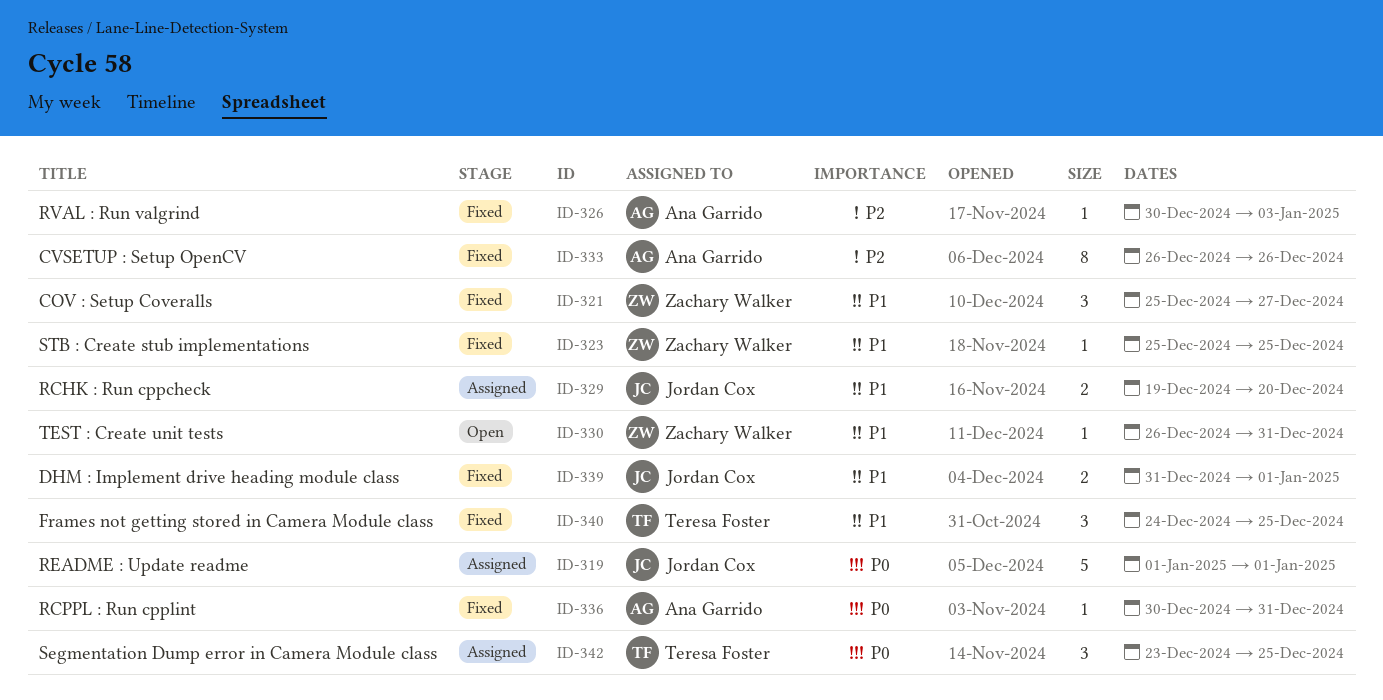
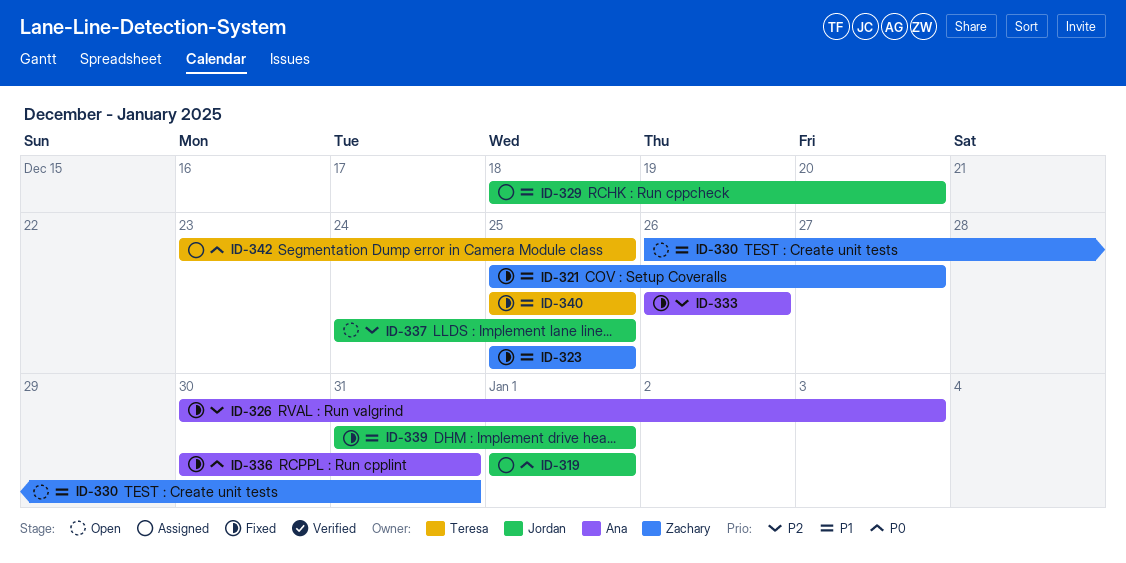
ID-329, start: Dec 19 -> Dec 18
ID-337: none -> present
ID-340, start: Dec 24 -> Dec 25

